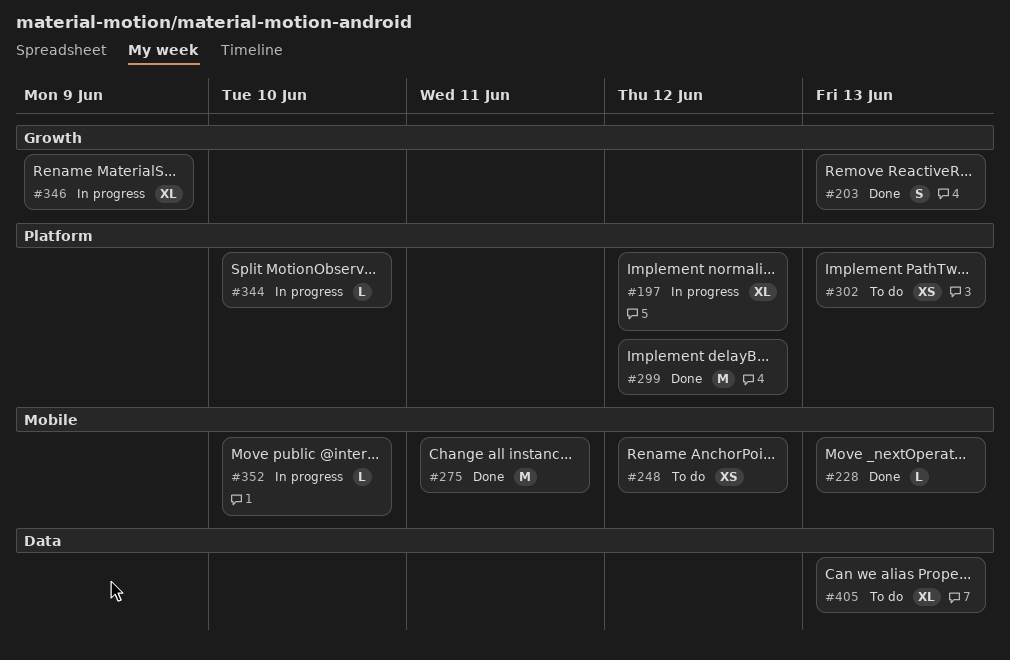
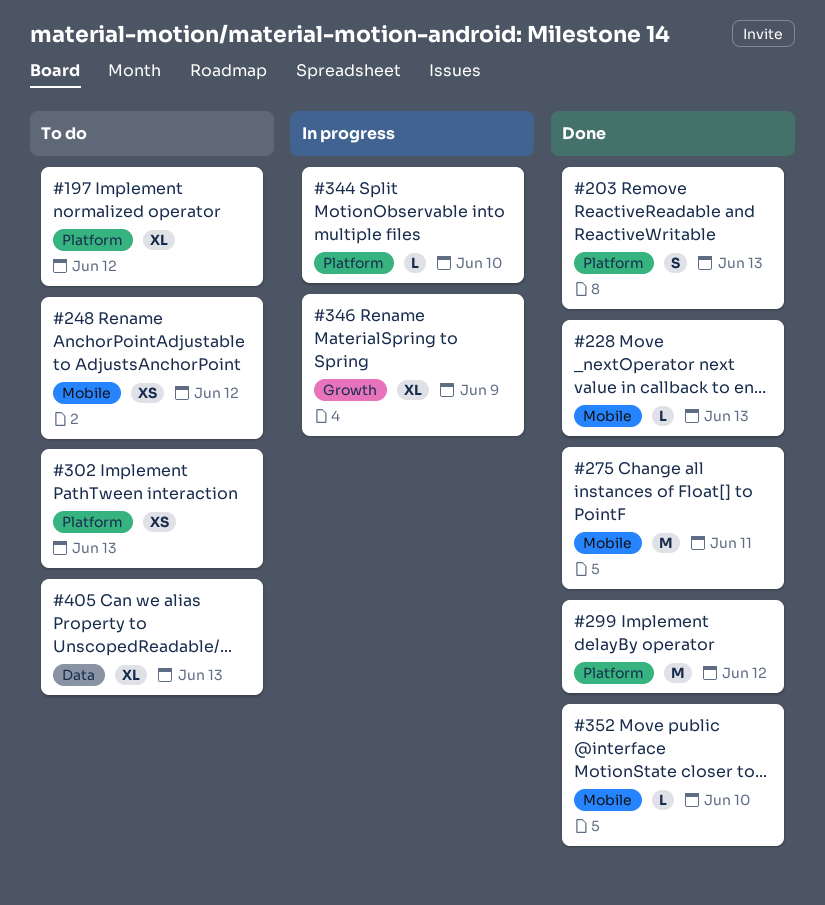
#197, status: In progress -> To do
#203, label: Growth -> Platform
#352, status: In progress -> Done

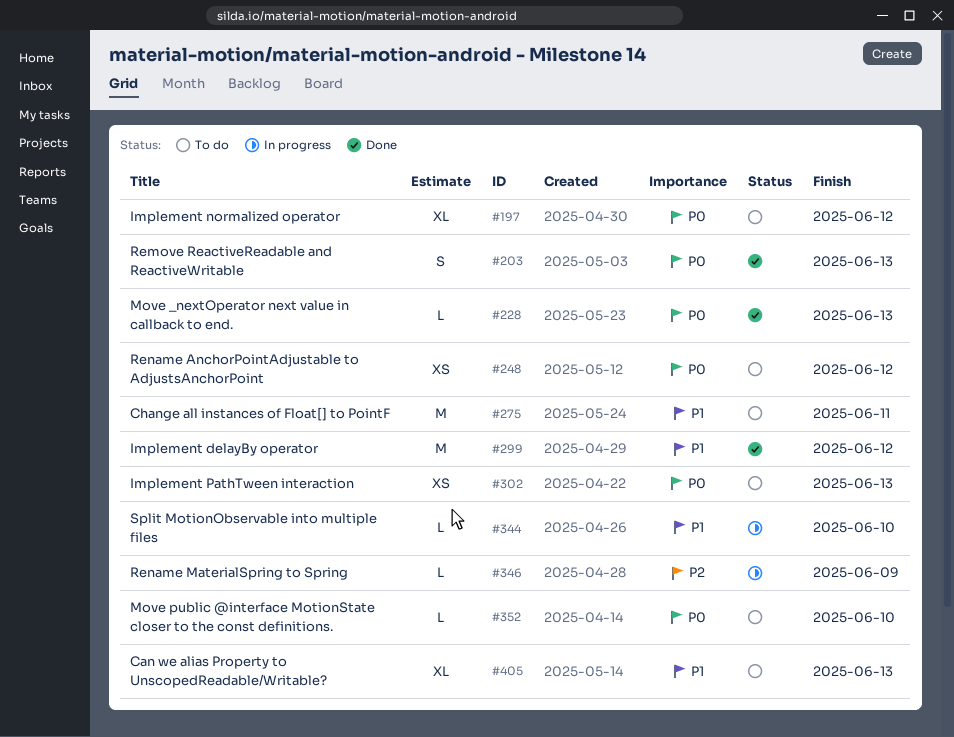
#275, status: Done -> To do
#346, estimate: XL -> L
#352, status: Done -> To do

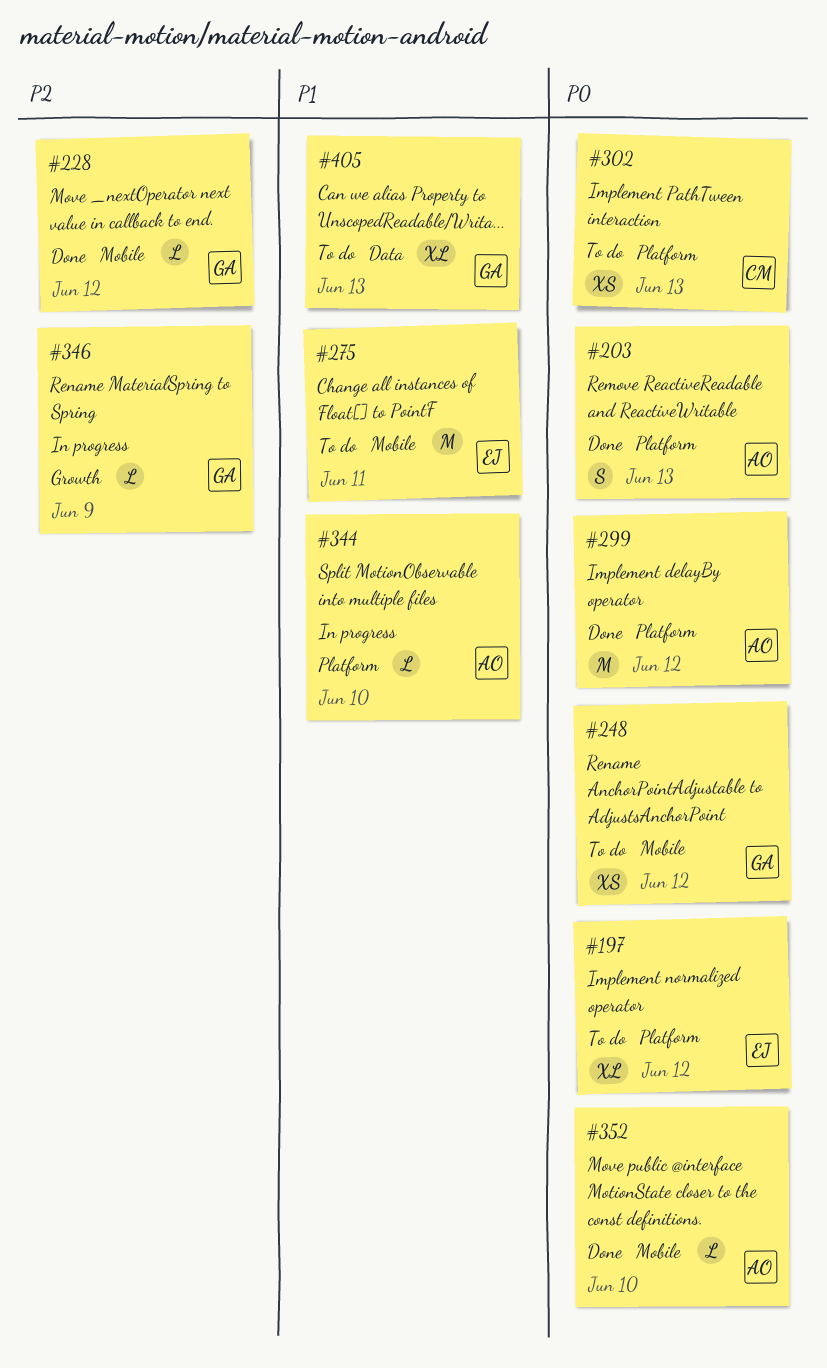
#228, priority: P0 -> P2
#228, due: Jun 13 -> Jun 12
#299, priority: P1 -> P0
#352, status: To do -> Done

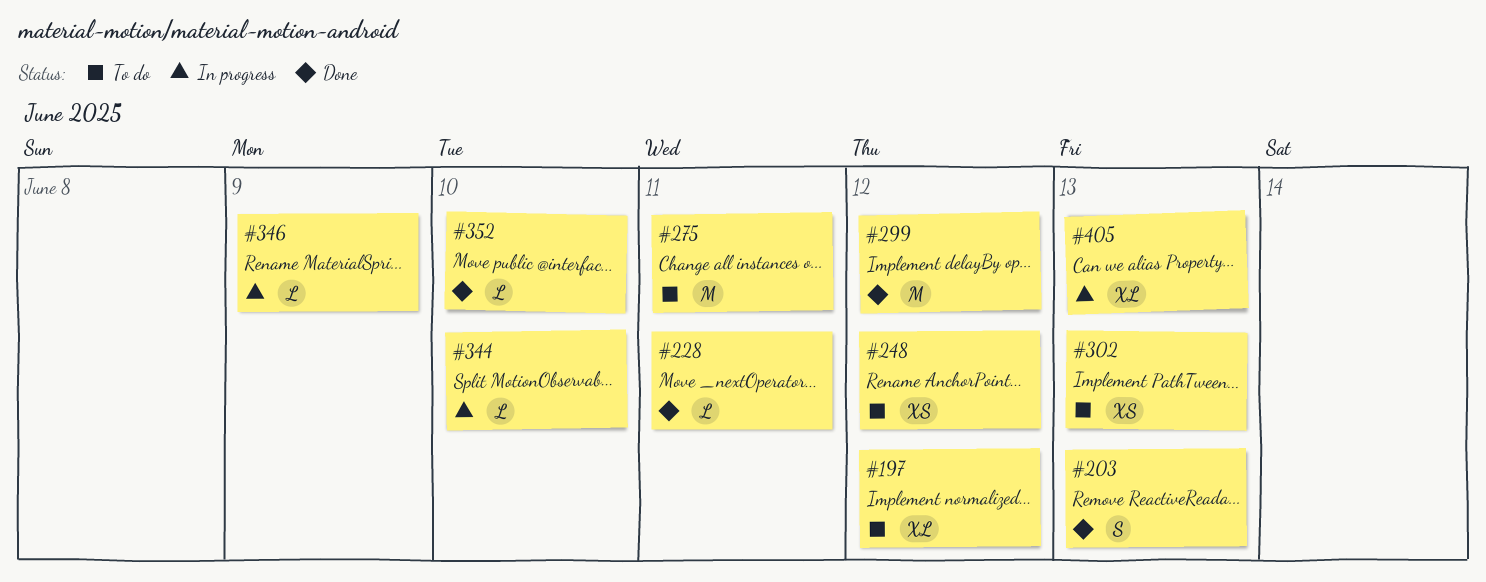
#228, due: Jun 12 -> Jun 11
#405, status: To do -> In progress

